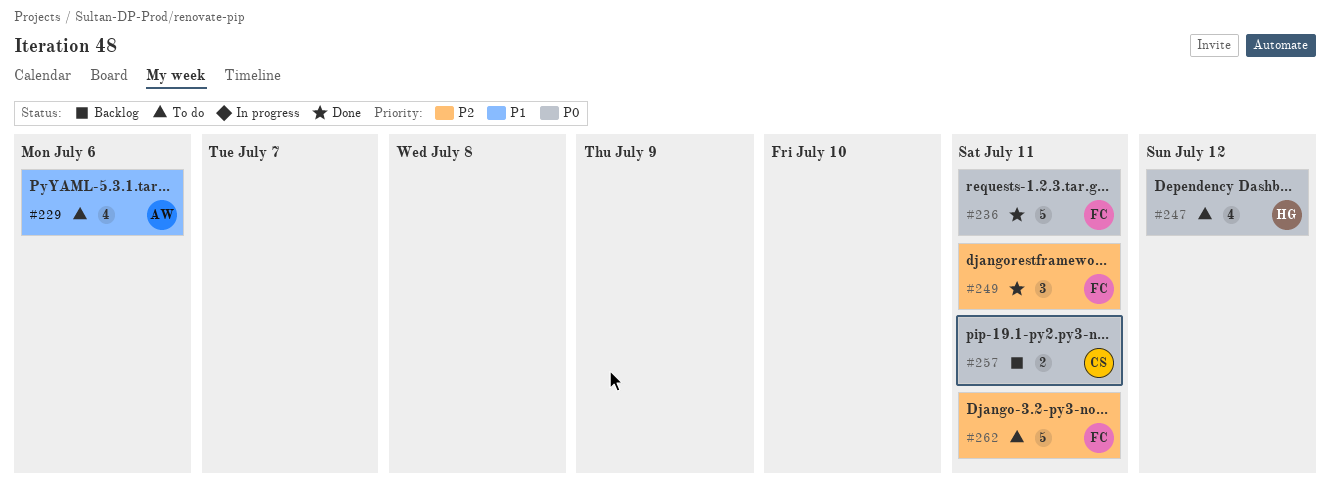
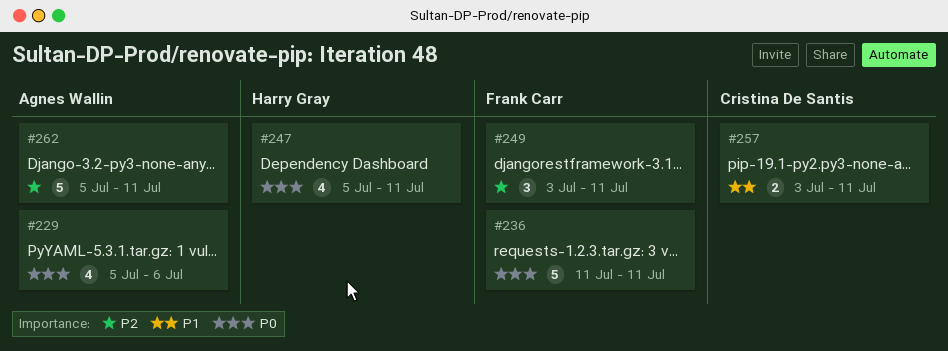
#229, priority: P1 -> P0
#247, due: Jul 12 -> Jul 11
#257, priority: P0 -> P1
#262, owner: Frank Carr -> Agnes Wallin

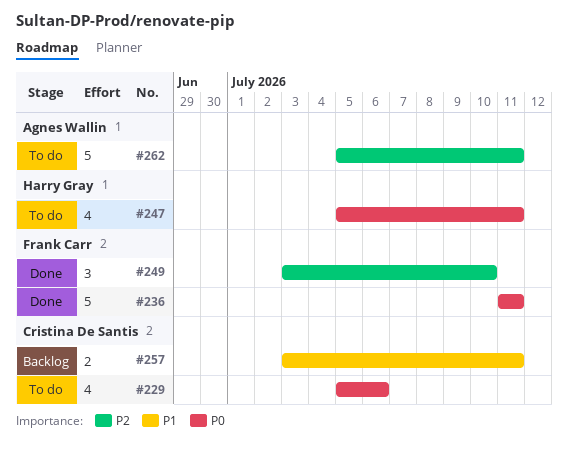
#229, owner: Agnes Wallin -> Cristina De Santis
#249, due: Jul 11 -> Jul 10

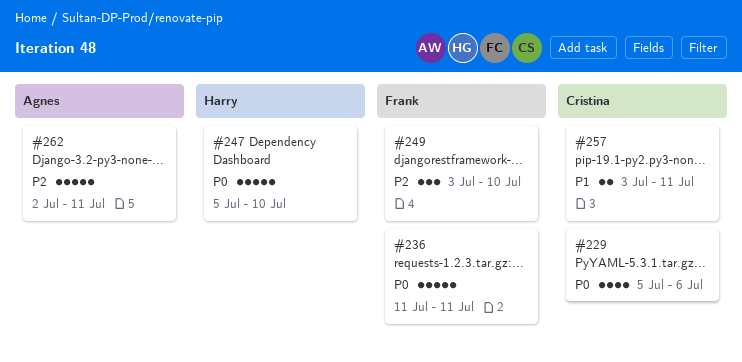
#247, estimate: 4 -> 5
#247, due: Jul 11 -> Jul 10
#262, start: Jul 5 -> Jul 2

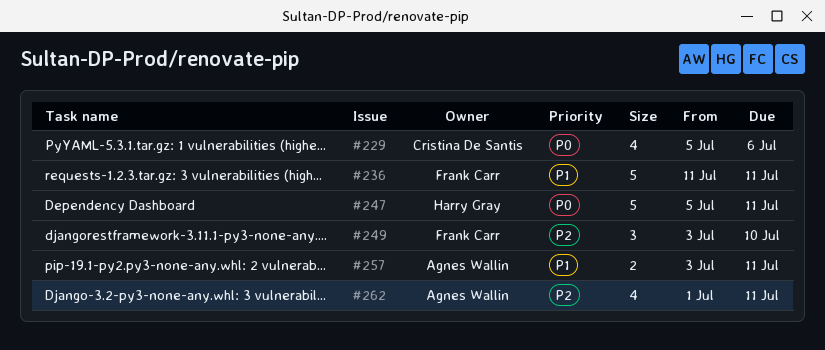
#236, priority: P0 -> P1
#247, due: Jul 10 -> Jul 11
#257, owner: Cristina De Santis -> Agnes Wallin
#262, estimate: 5 -> 4
#262, start: Jul 2 -> Jul 1

